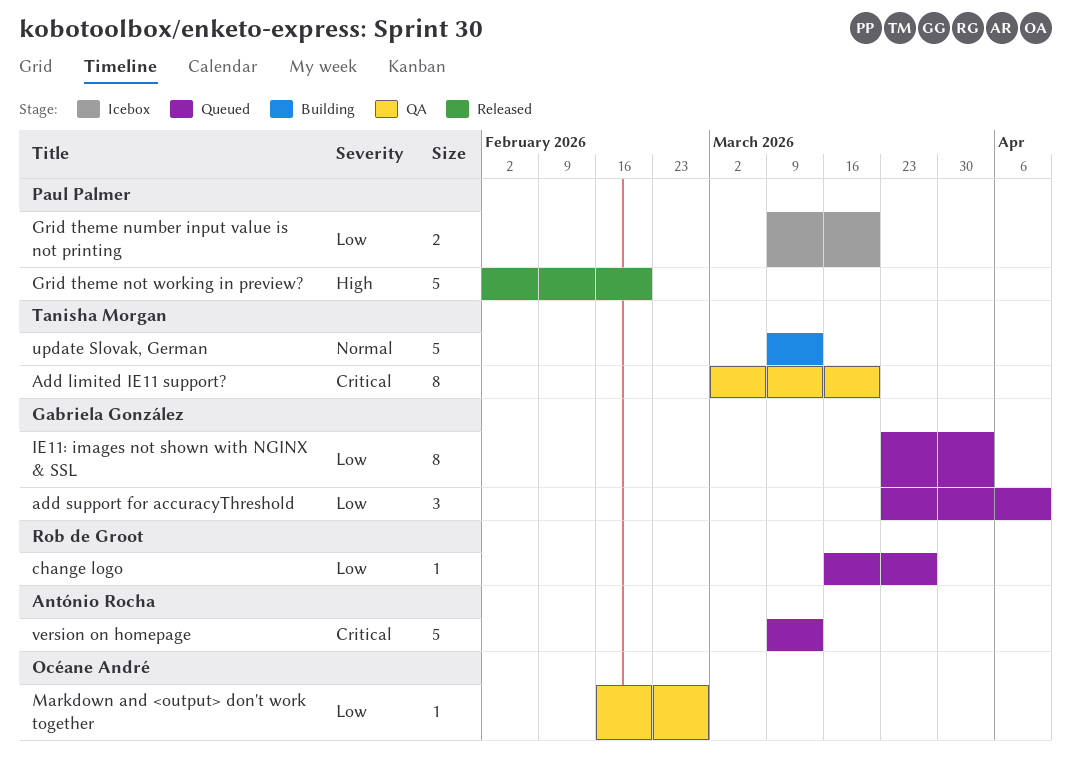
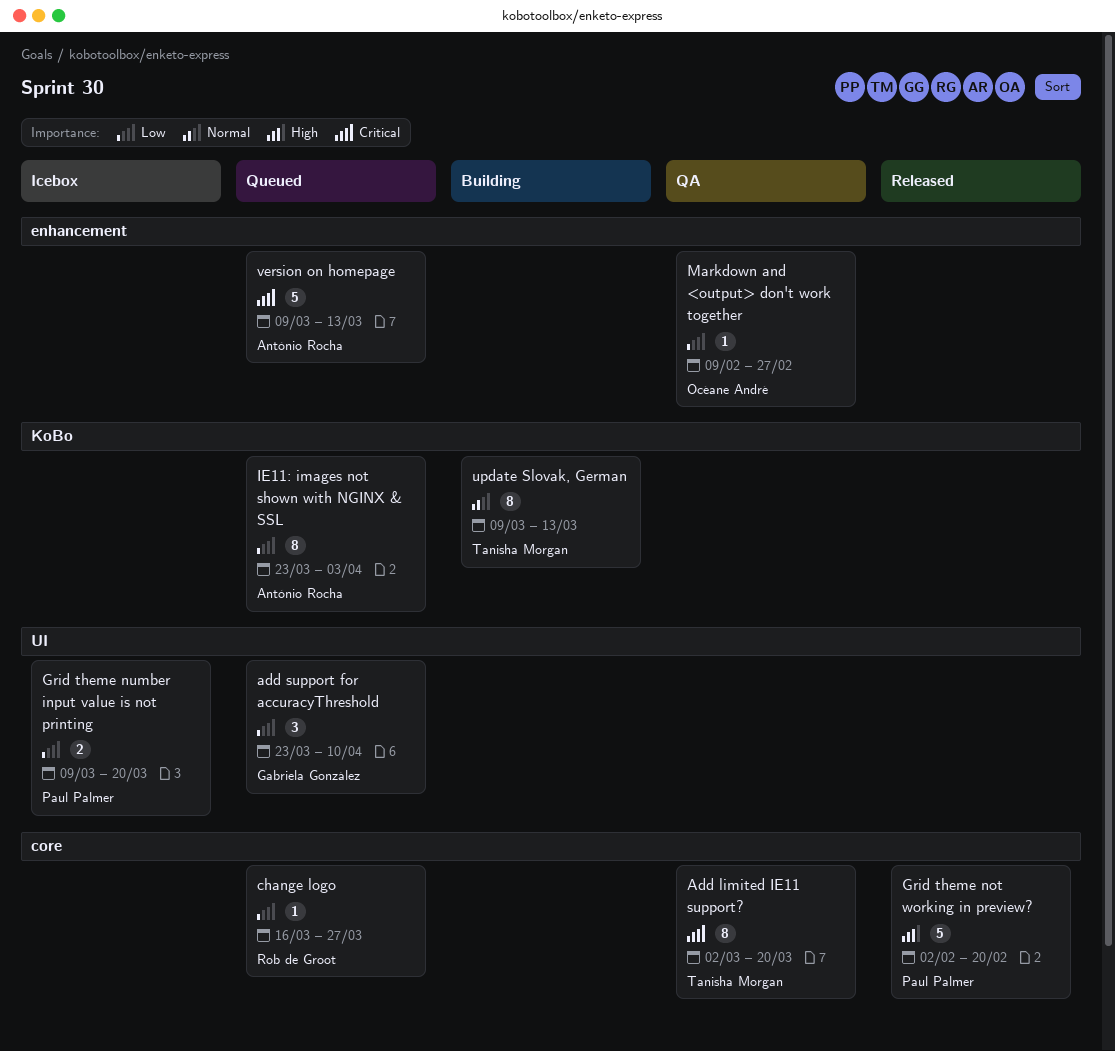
IE11: images not shown with NGINX & SSL, owner: Gabriela González -> António Rocha
Markdown and <output> don't work together, start: Feb 16 -> Feb 9
update Slovak, German, estimate: 5 -> 8

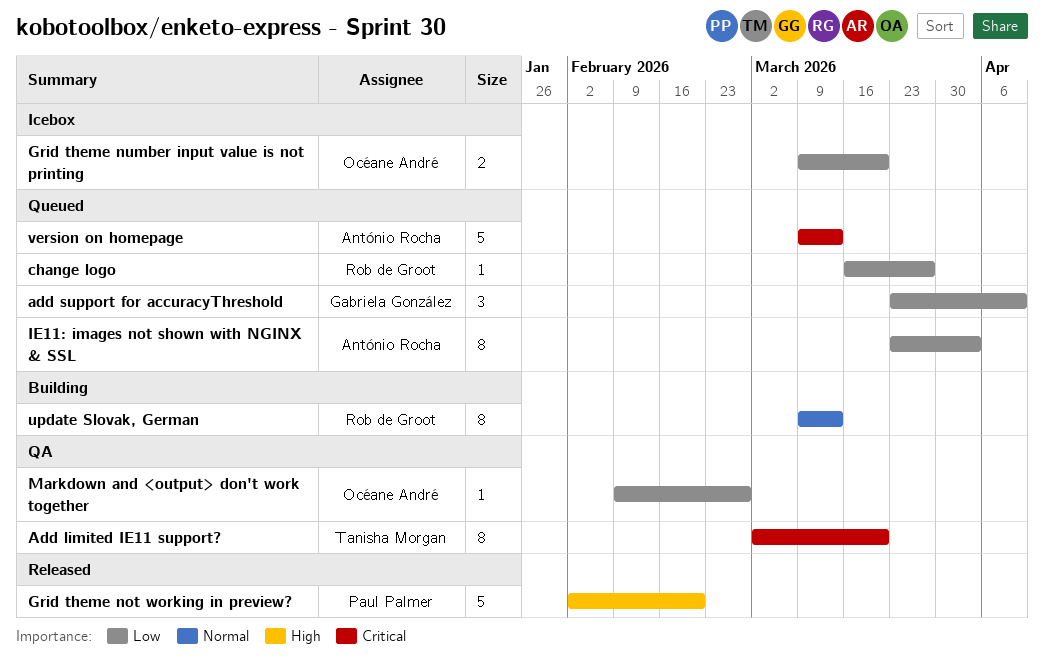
Grid theme number input value is not printing, owner: Paul Palmer -> Océane André
update Slovak, German, owner: Tanisha Morgan -> Rob de Groot

